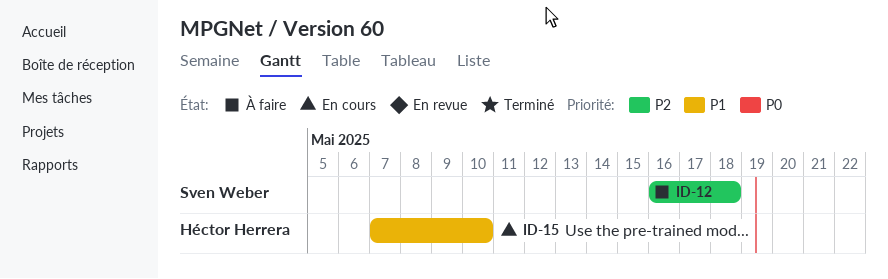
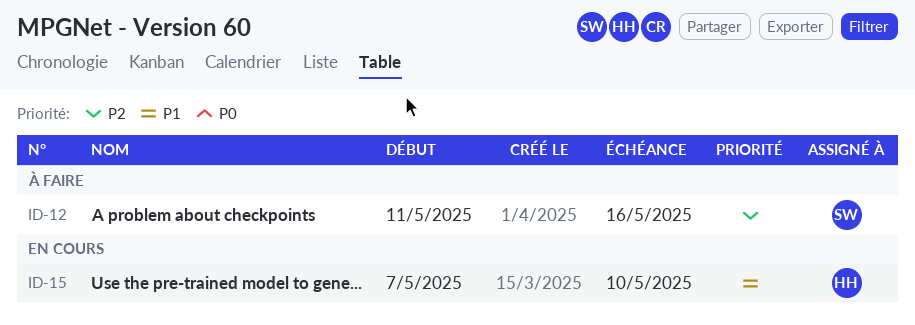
ID-12, start: May 16 -> May 11
ID-12, due: May 18 -> May 16

